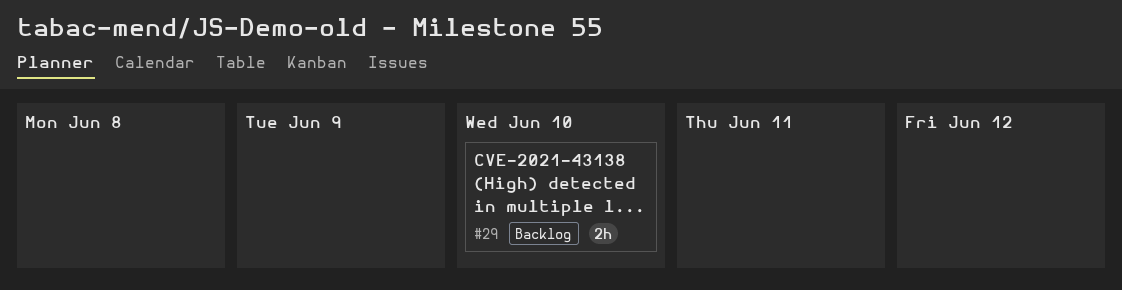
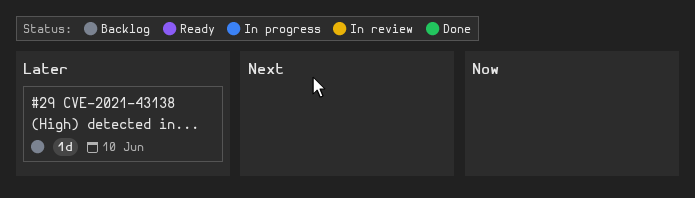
#29, estimate: 2h -> 1d

